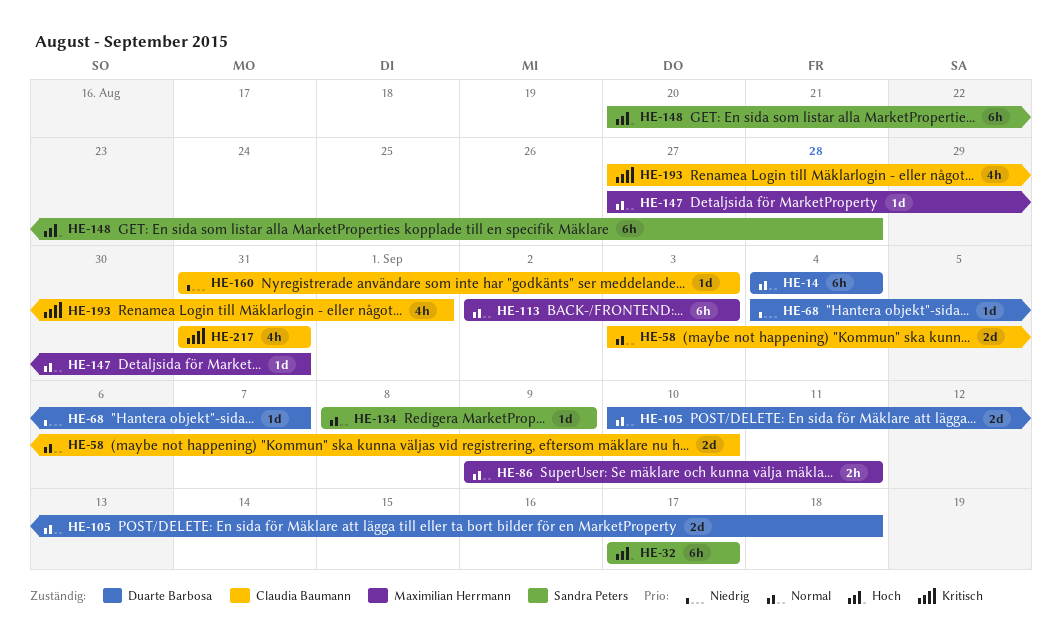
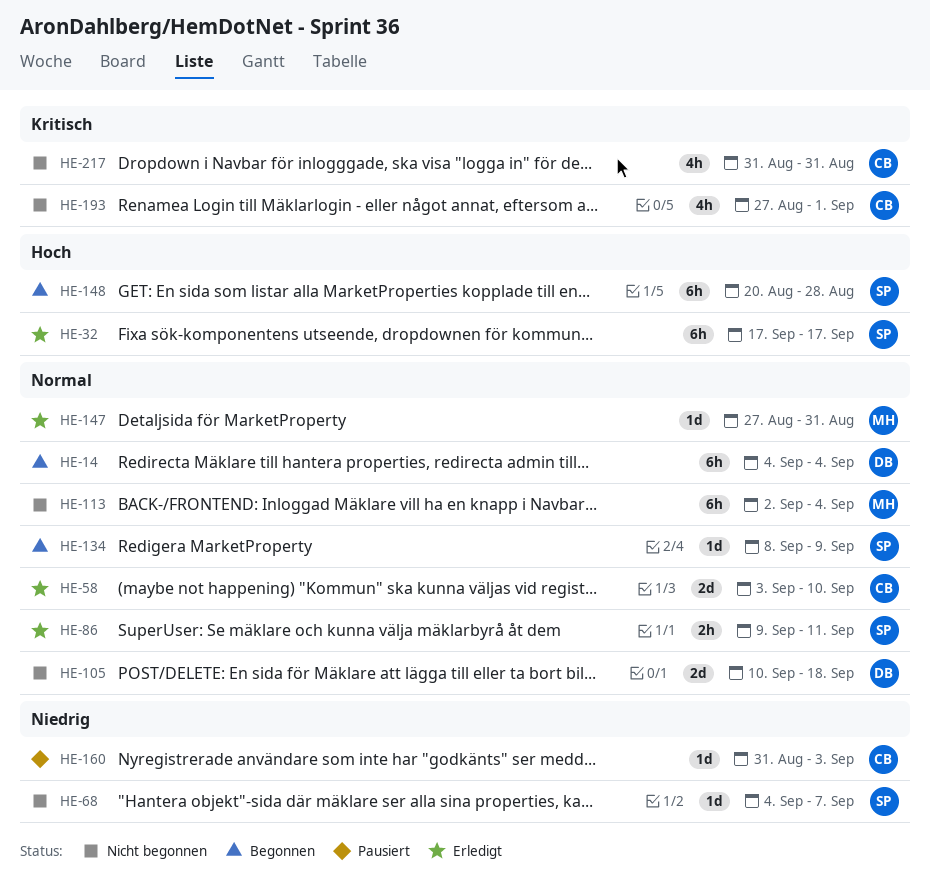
HE-68, owner: Duarte Barbosa -> Sandra Peters
HE-86, owner: Maximilian Herrmann -> Sandra Peters
HE-113, due: Sep 3 -> Sep 4

